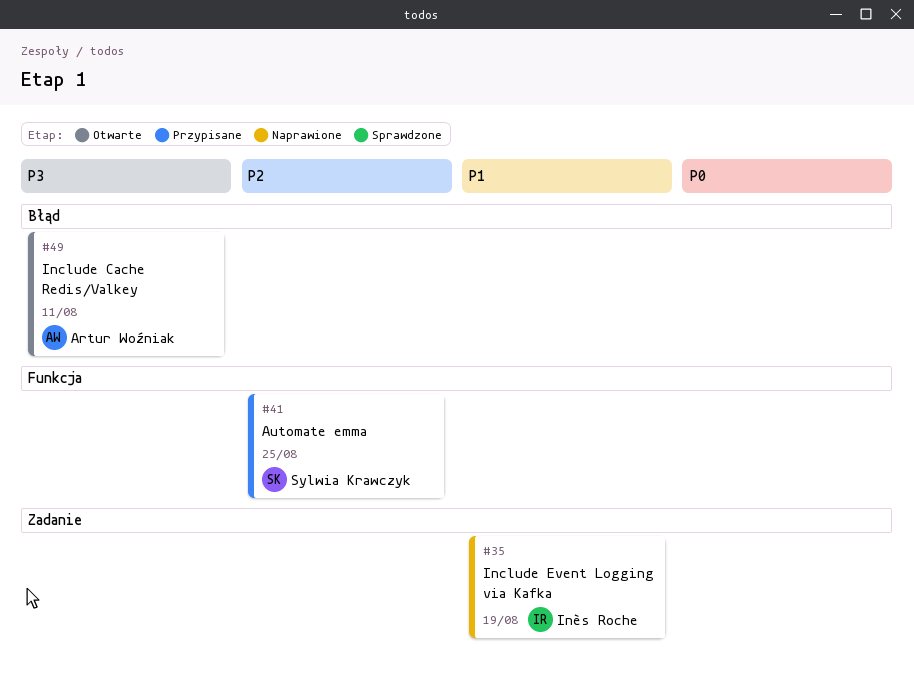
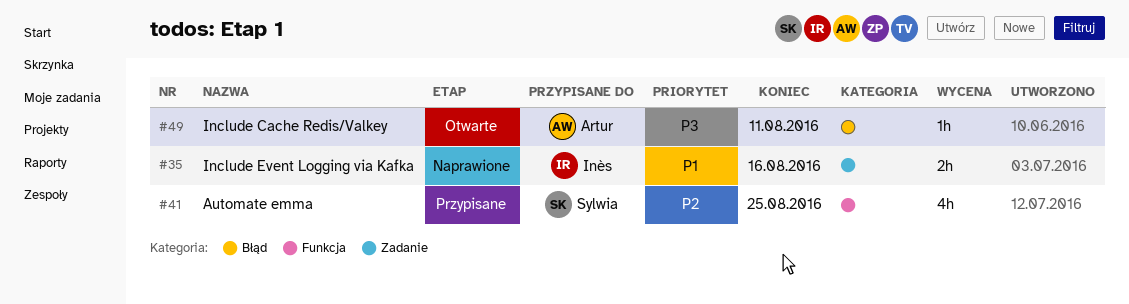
#35, due: Aug 19 -> Aug 16

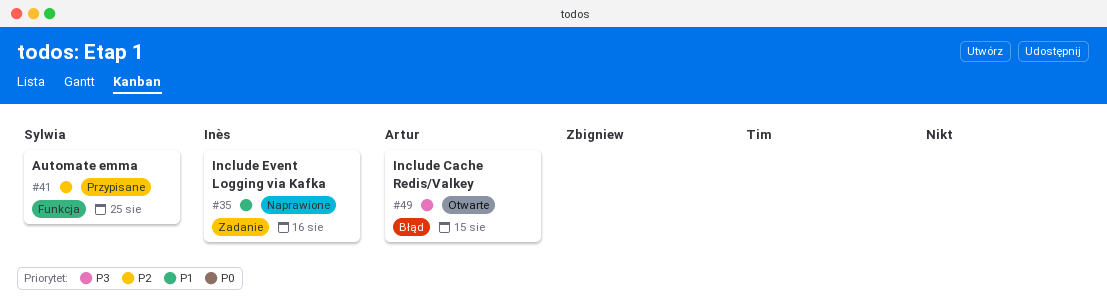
#49, due: Aug 11 -> Aug 15

